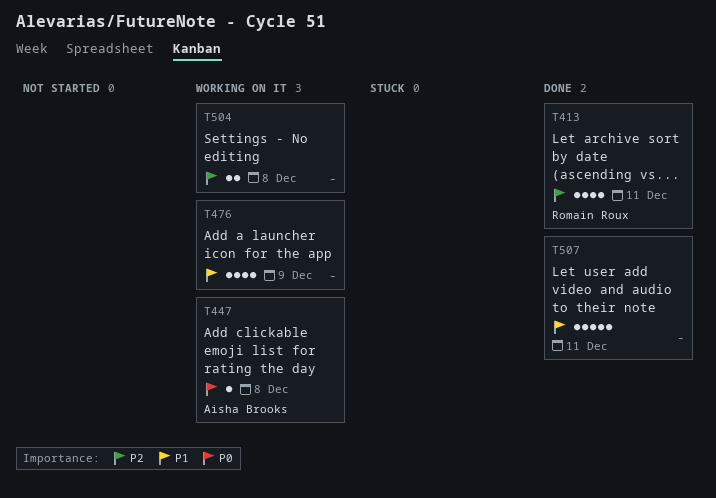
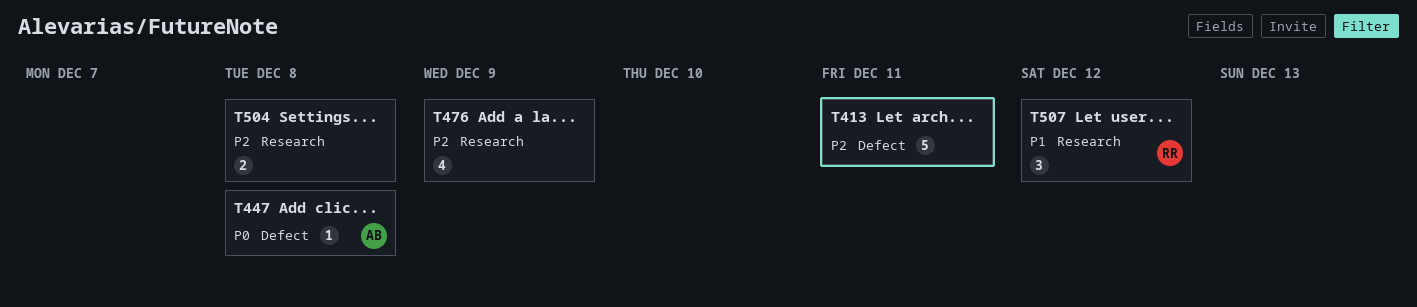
T413, owner: Romain Roux -> none
T413, estimate: 4 -> 5
T476, priority: P1 -> P2
T507, owner: none -> Romain Roux
T507, estimate: 5 -> 3
T507, due: Dec 11 -> Dec 12

